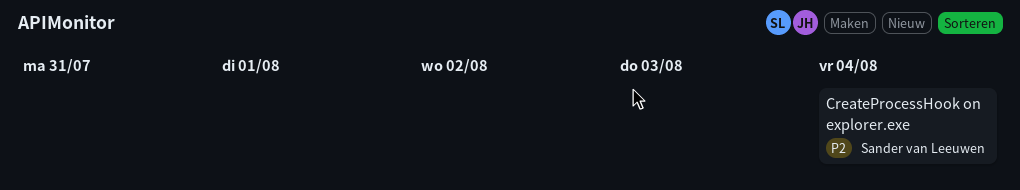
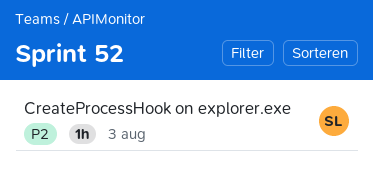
CreateProcessHook on explorer.exe, due: Aug 4 -> Aug 3

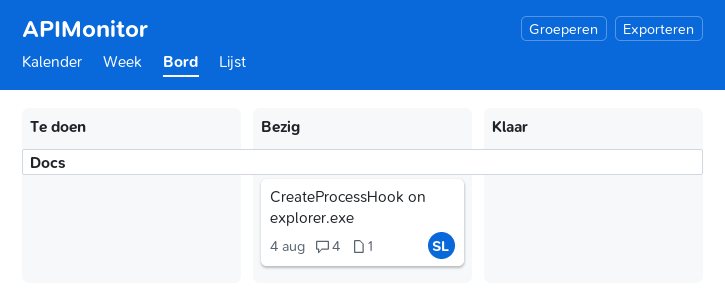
CreateProcessHook on explorer.exe, due: Aug 3 -> Aug 4

